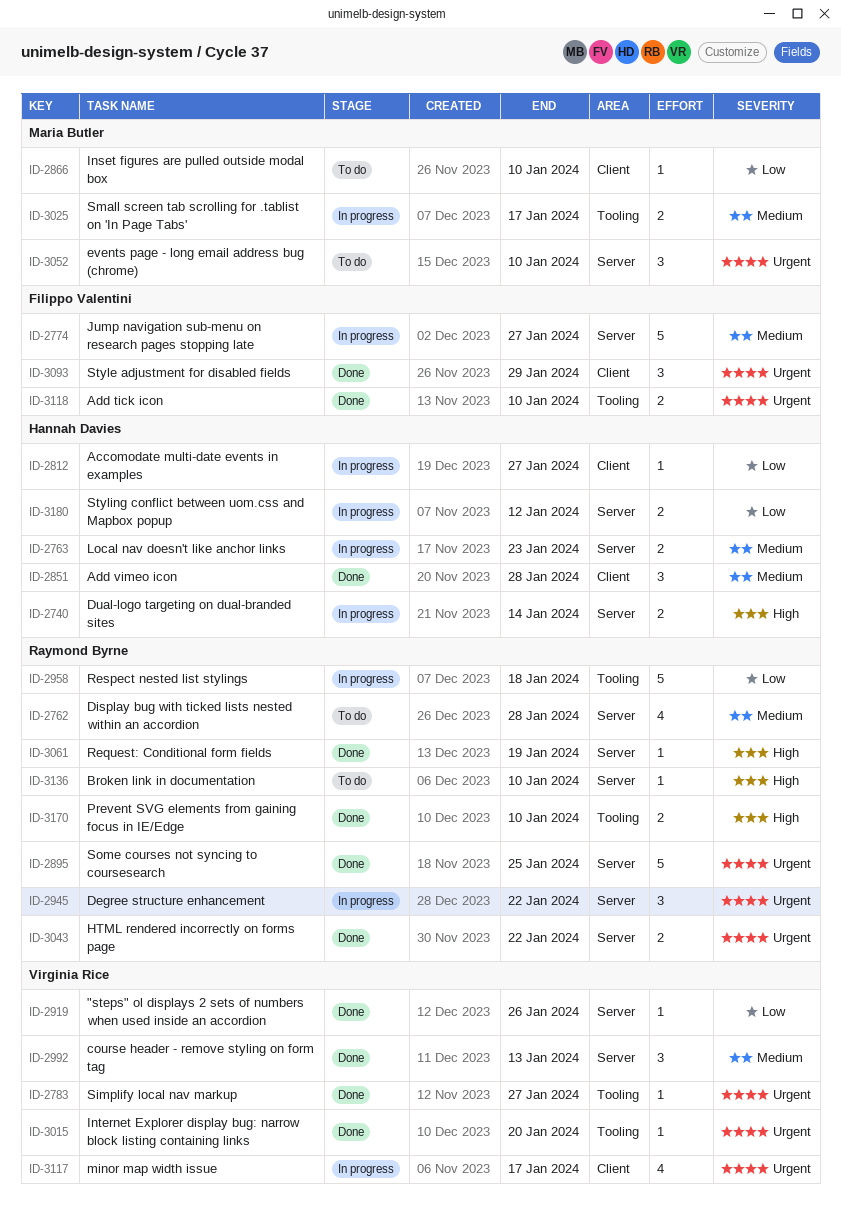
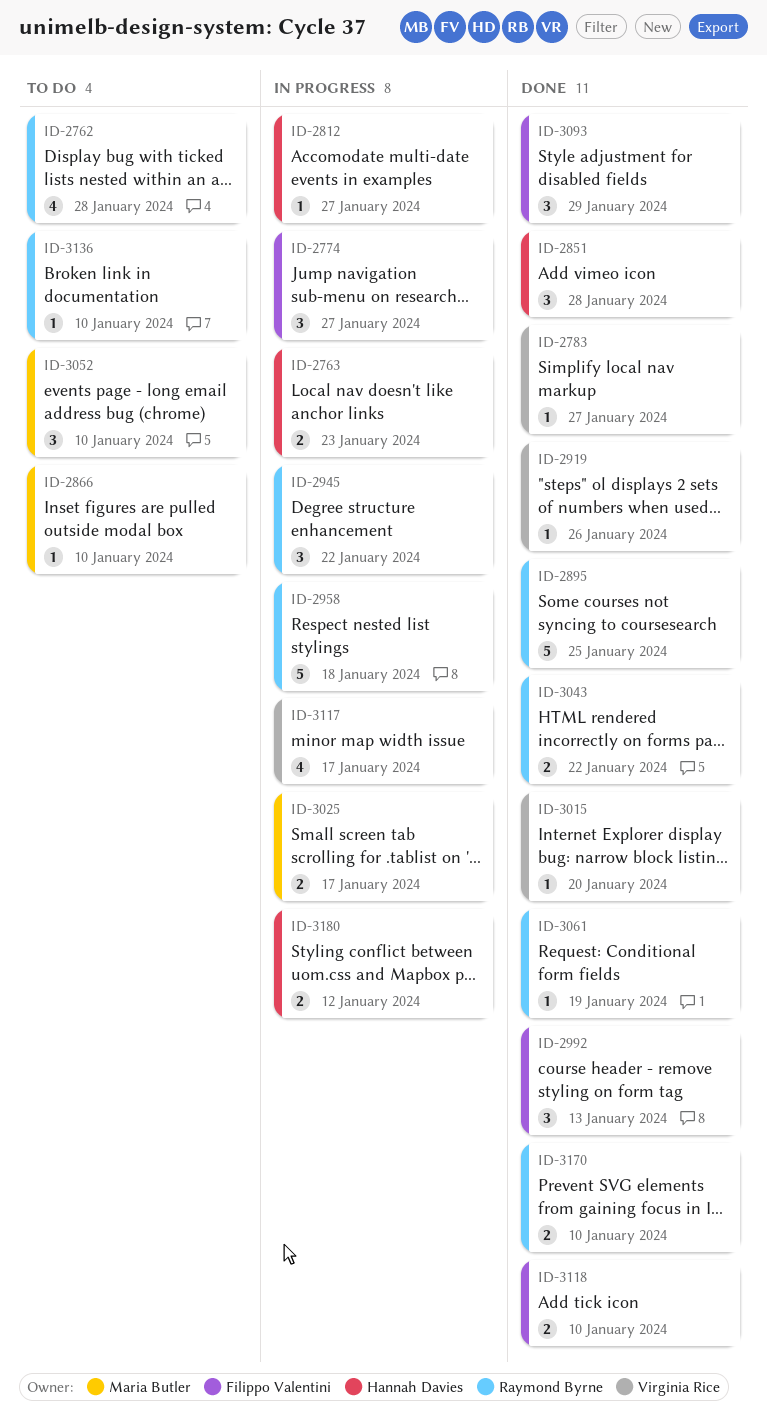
ID-2740: present -> none
ID-2774, estimate: 5 -> 3
ID-2992, owner: Virginia Rice -> Filippo Valentini

